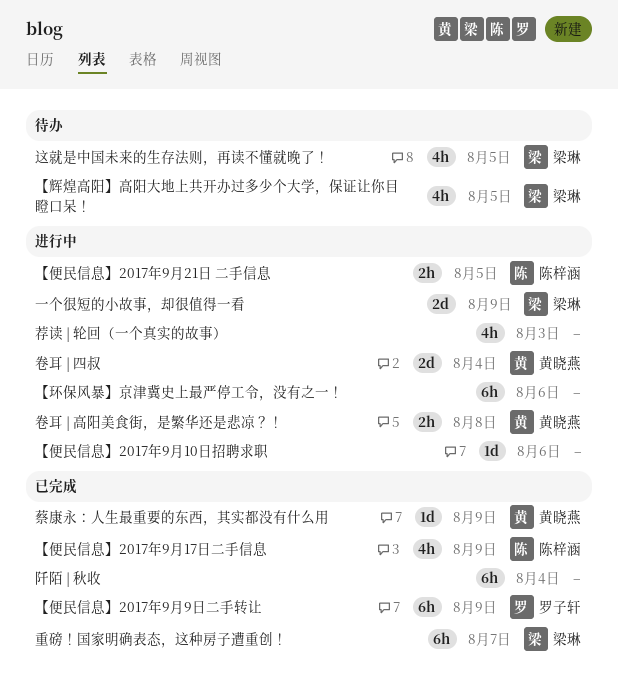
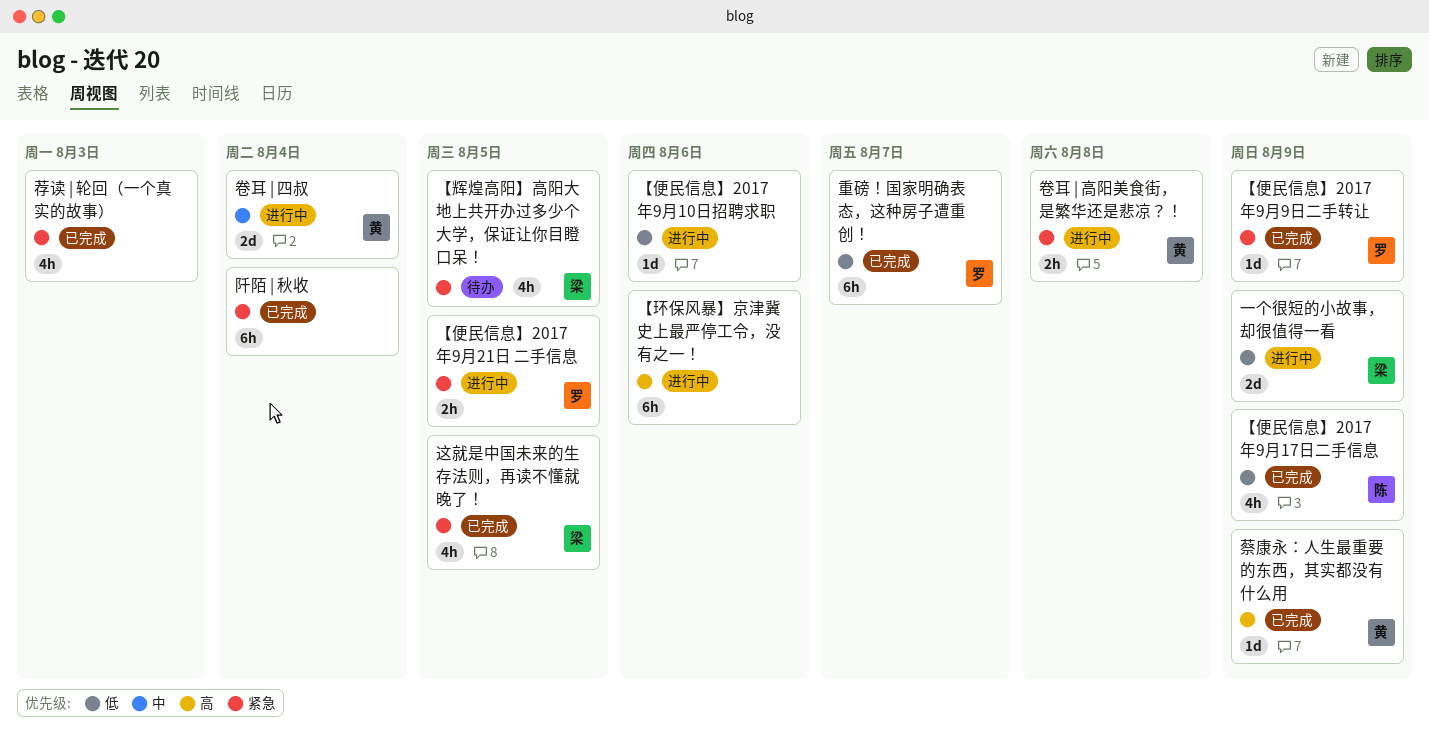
【便民信息】2017年9月21日 二手信息, owner: 陈梓涵 -> 罗子轩
【便民信息】2017年9月9日二手转让, estimate: 6h -> 1d
荐读 | 轮回（一个真实的故事）, status: 进行中 -> 已完成
这就是中国未来的生存法则，再读不懂就晚了！, status: 待办 -> 已完成
重磅！国家明确表态，这种房子遭重创！, owner: 梁琳 -> 罗子轩

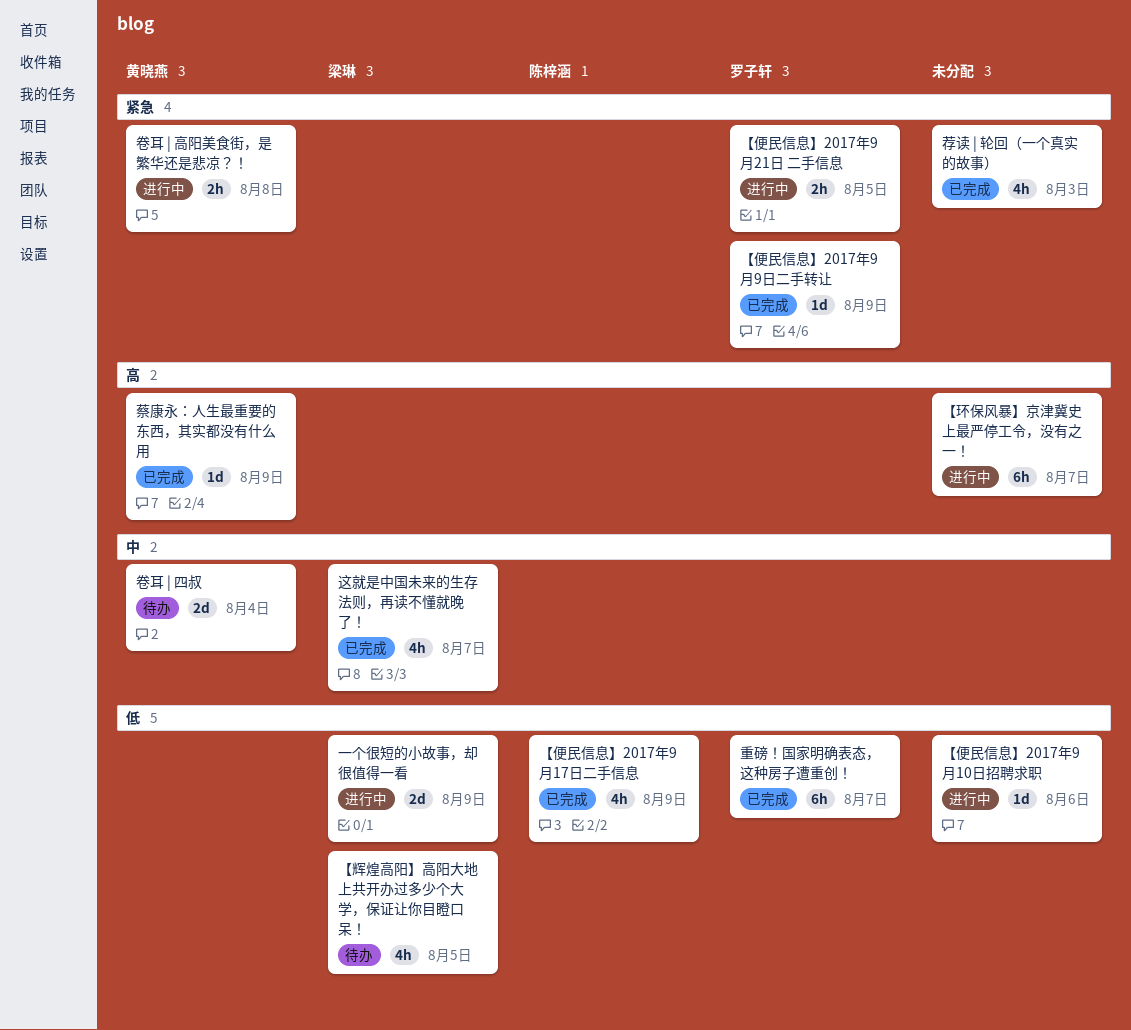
【环保风暴】京津冀史上最严停工令，没有之一！, due: Aug 6 -> Aug 7
【辉煌高阳】高阳大地上共开办过多少个大学，保证让你目瞪口呆！, priority: 紧急 -> 低
卷耳 | 四叔, status: 进行中 -> 待办
这就是中国未来的生存法则，再读不懂就晚了！, priority: 紧急 -> 中
这就是中国未来的生存法则，再读不懂就晚了！, due: Aug 5 -> Aug 7
阡陌 | 秋收: present -> none

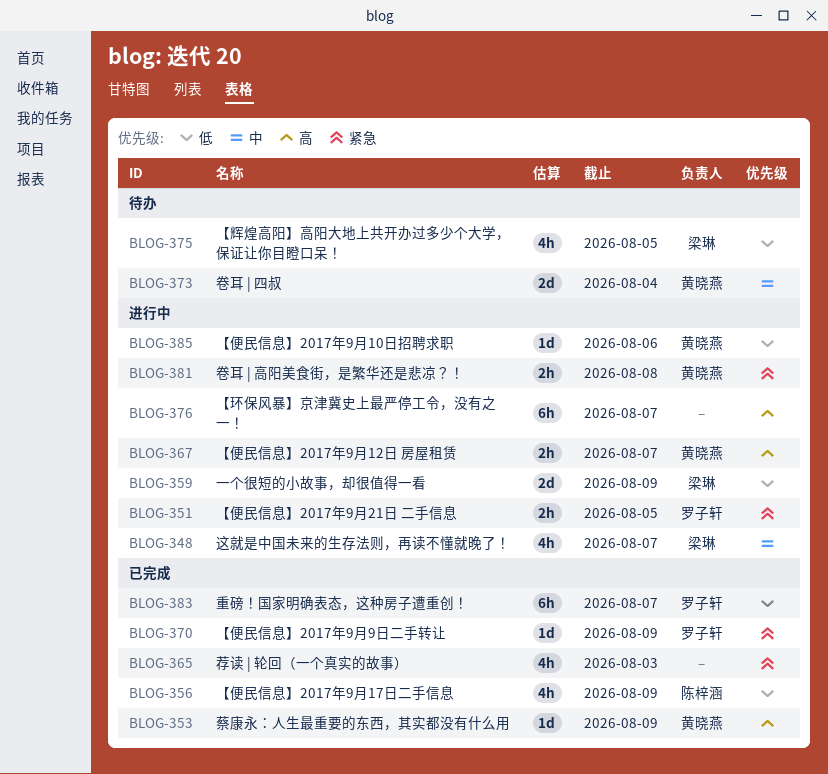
【便民信息】2017年9月10日招聘求职, owner: none -> 黄晓燕
【便民信息】2017年9月12日 房屋租赁: none -> present
这就是中国未来的生存法则，再读不懂就晚了！, status: 已完成 -> 进行中

